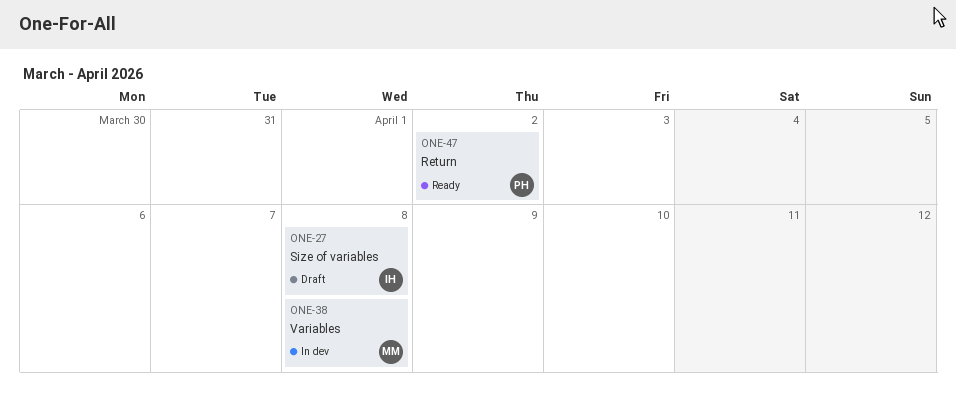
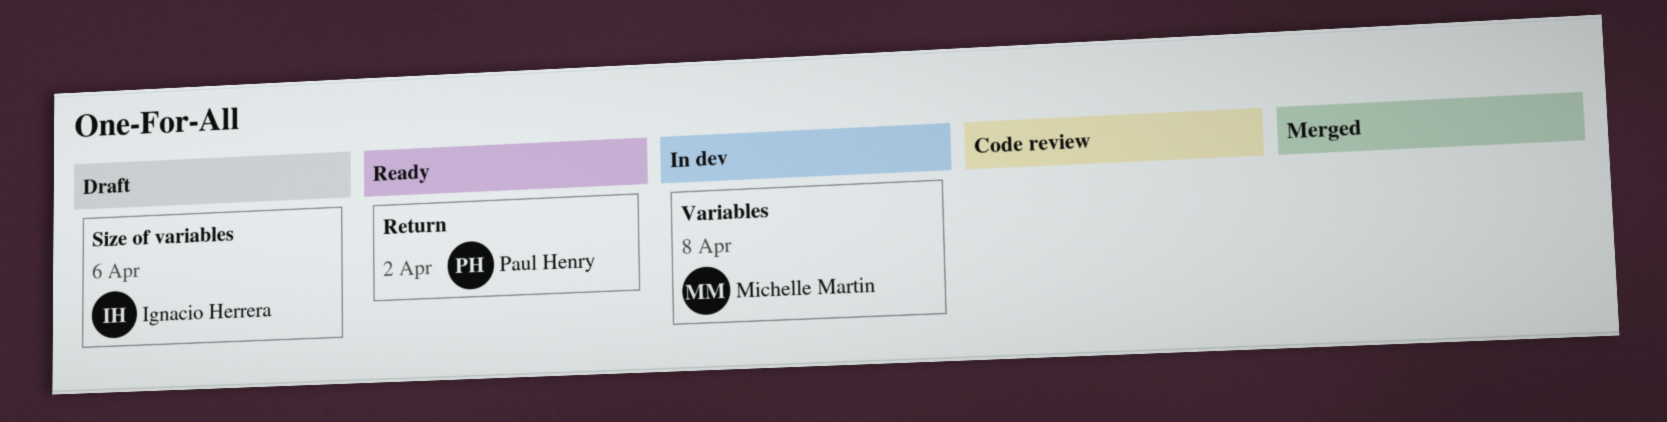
Size of variables, due: Apr 8 -> Apr 6

